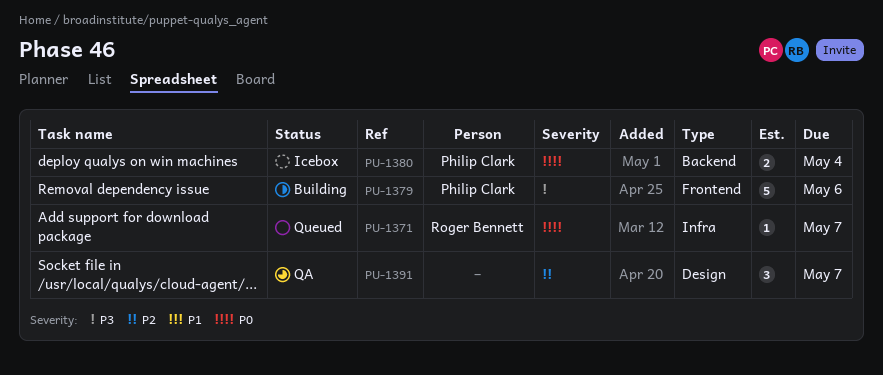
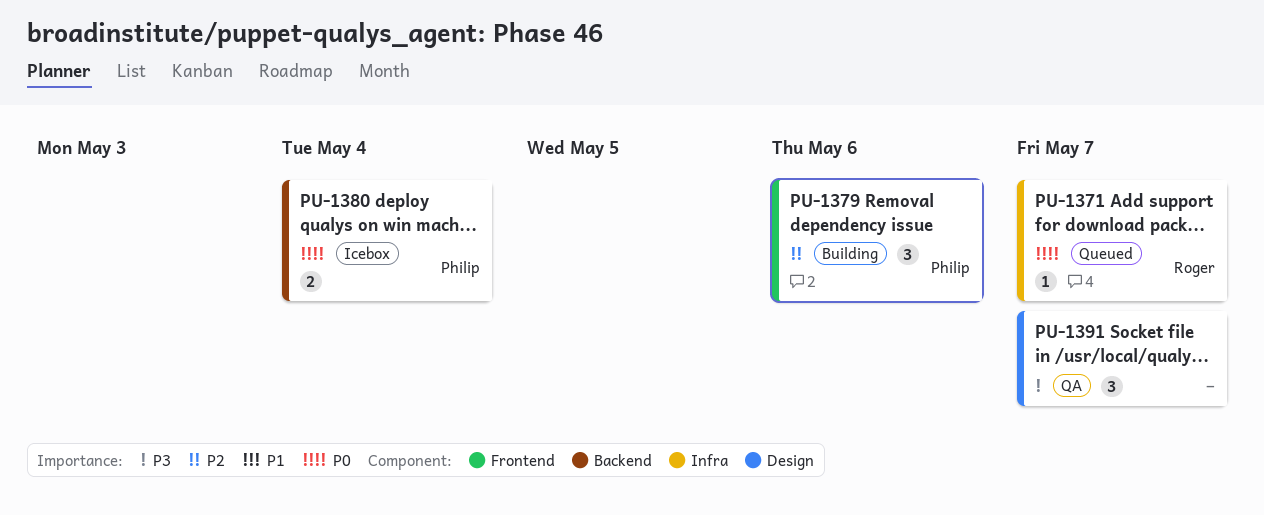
PU-1379, priority: P3 -> P2
PU-1379, estimate: 5 -> 3
PU-1391, priority: P2 -> P3

